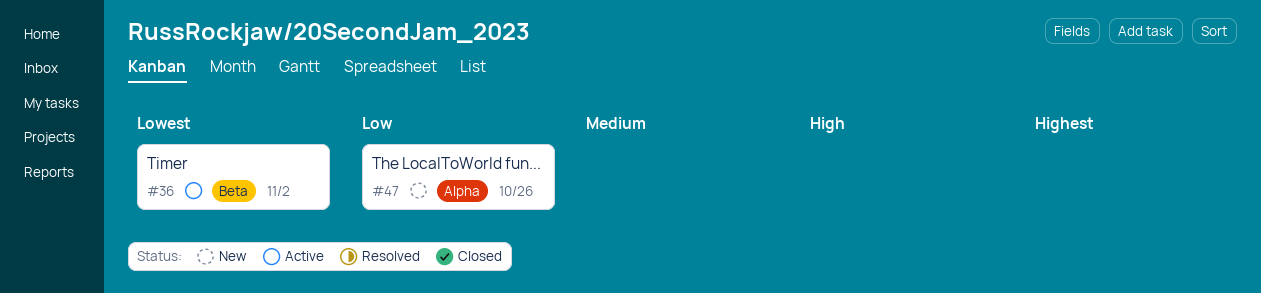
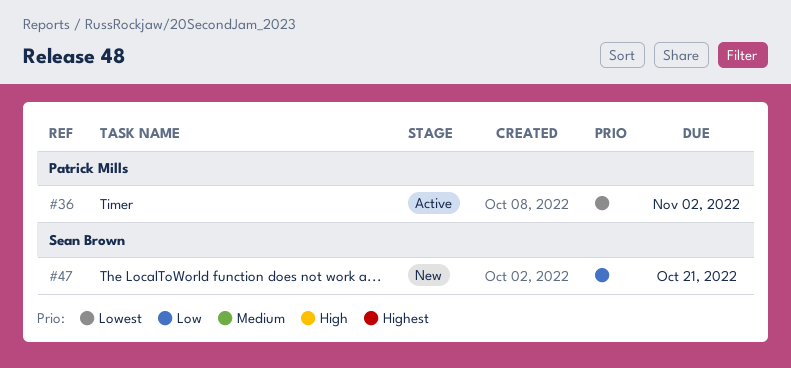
#47, due: Oct 26 -> Oct 21

